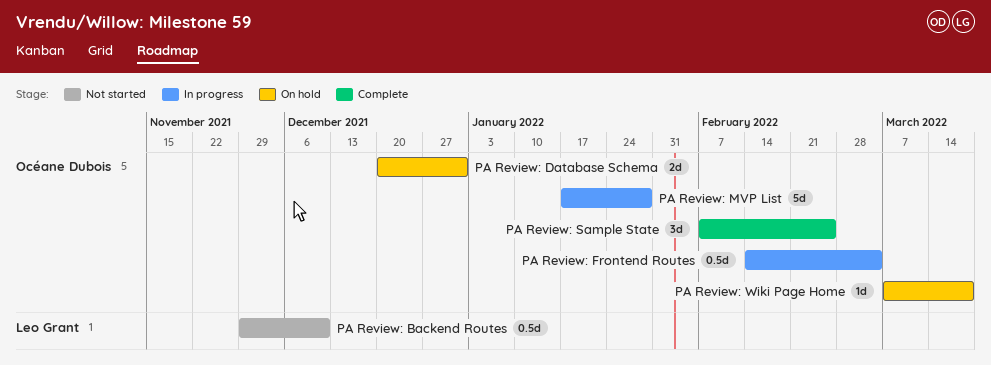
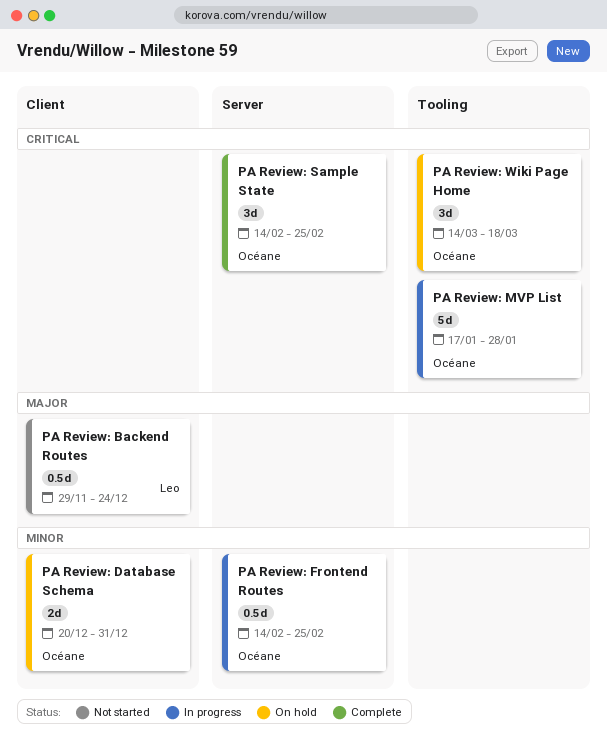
PA Review: Backend Routes, due: Dec 10 -> Dec 24
PA Review: Frontend Routes, due: Mar 4 -> Feb 25
PA Review: Sample State, start: Feb 7 -> Feb 14
PA Review: Wiki Page Home, estimate: 1d -> 3d
PA Review: Wiki Page Home, start: Mar 7 -> Mar 14

